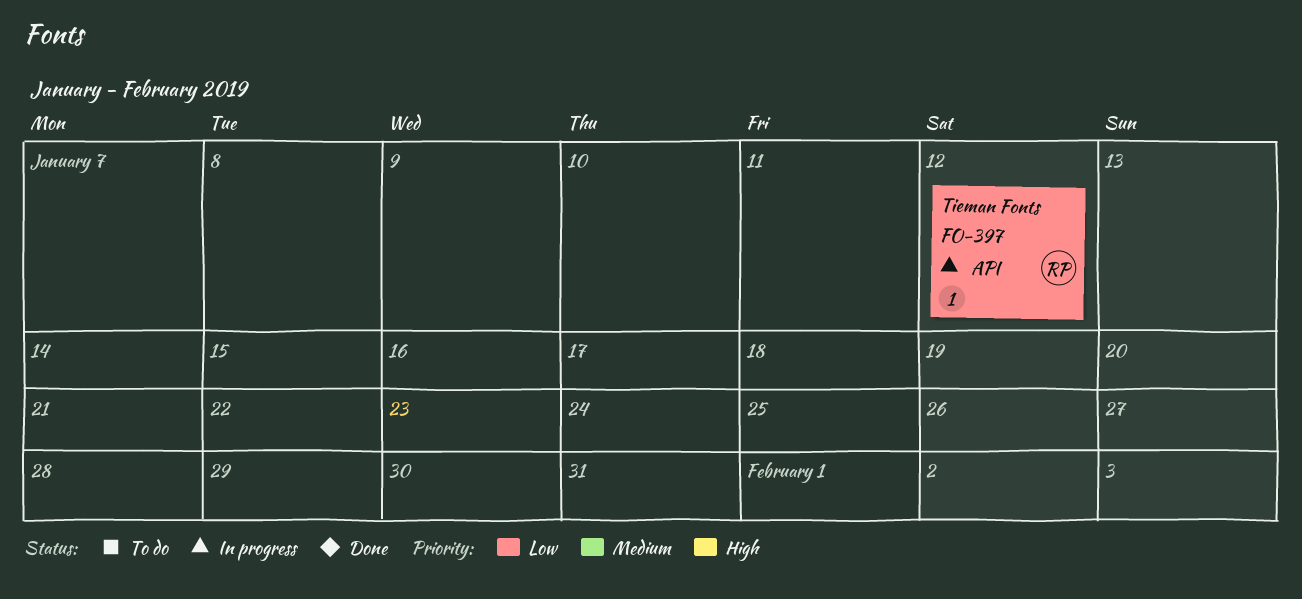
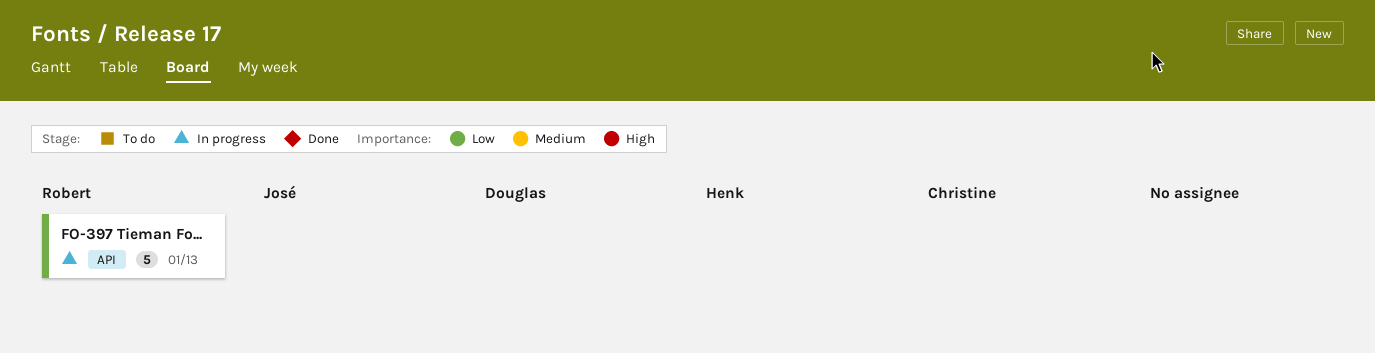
FO-397, estimate: 1 -> 5
FO-397, due: Jan 12 -> Jan 13

